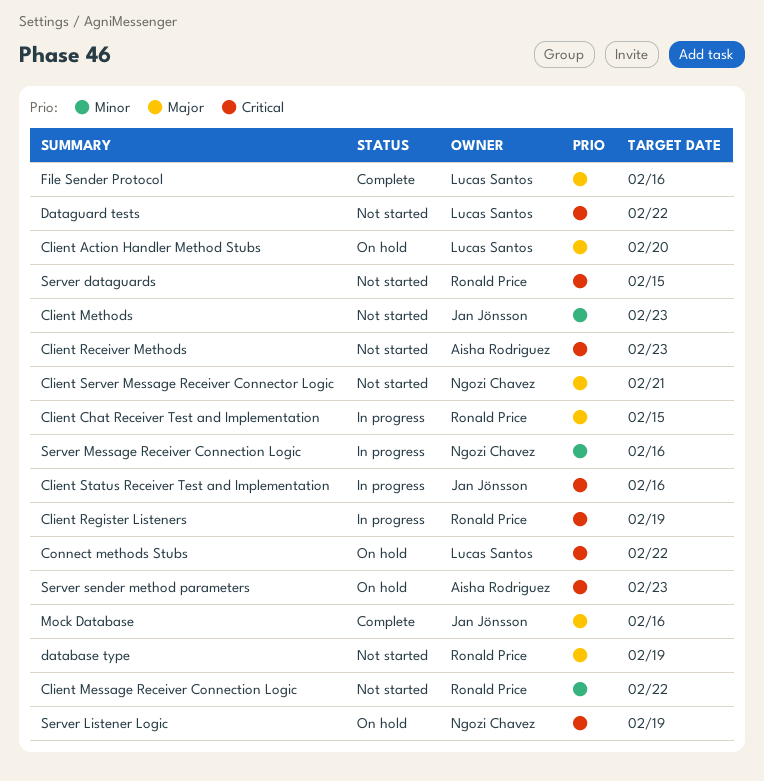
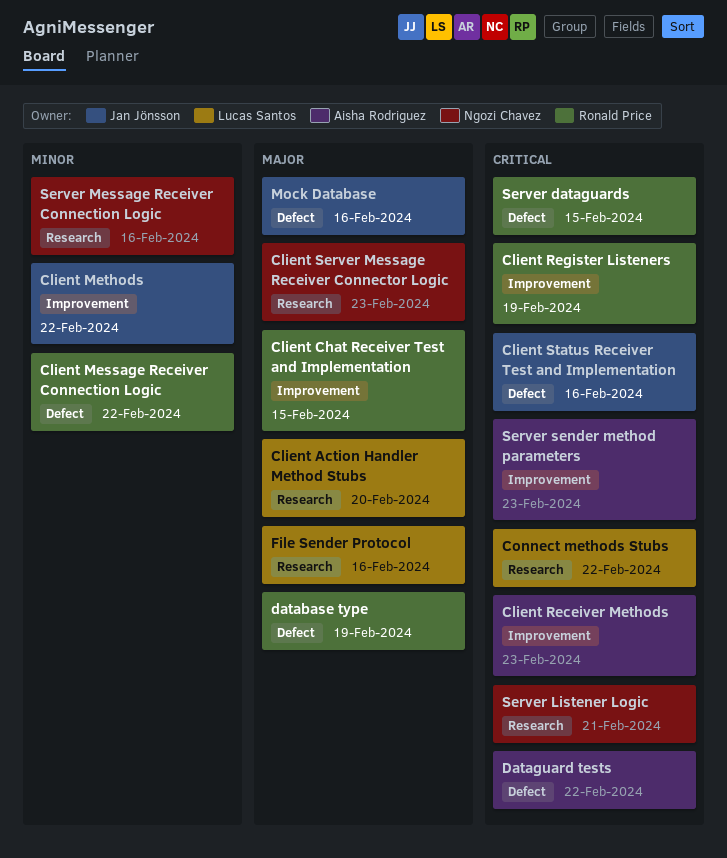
Client Methods, due: Feb 23 -> Feb 22
Client Server Message Receiver Connector Logic, due: Feb 21 -> Feb 23
Dataguard tests, owner: Lucas Santos -> Aisha Rodriguez
Server Listener Logic, due: Feb 19 -> Feb 21

